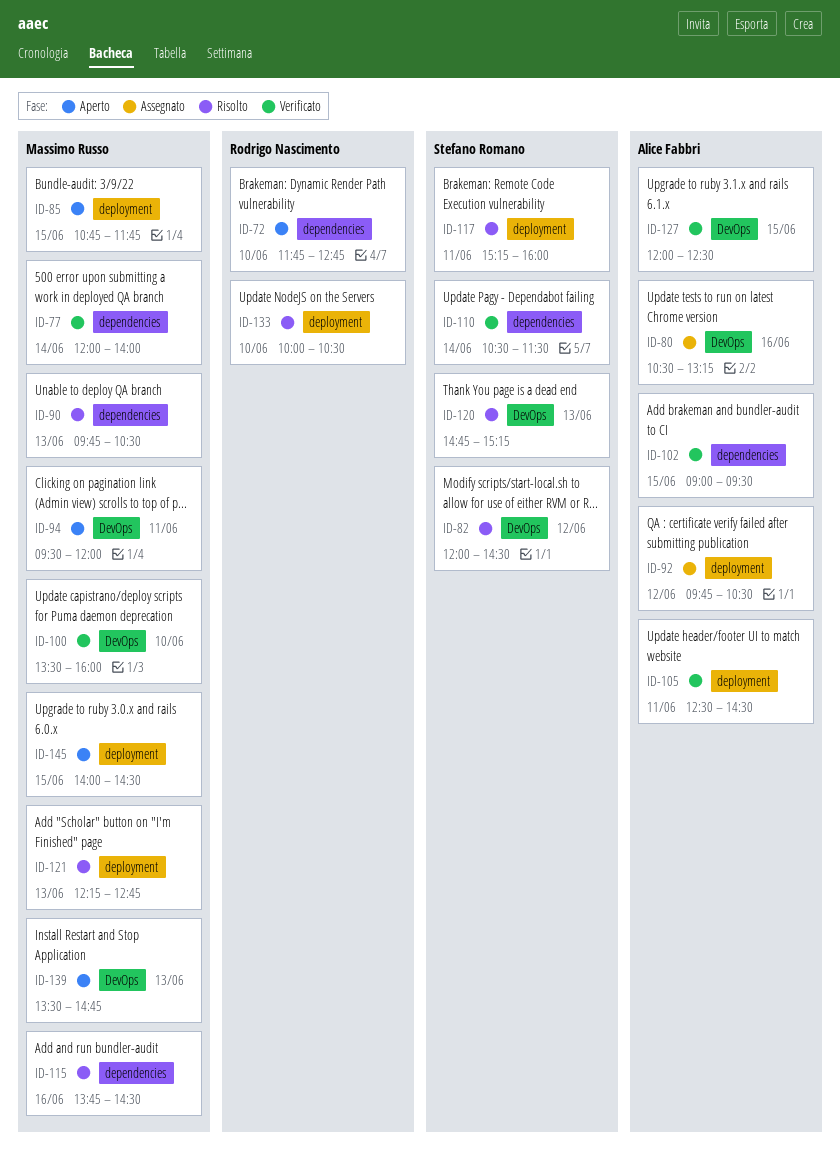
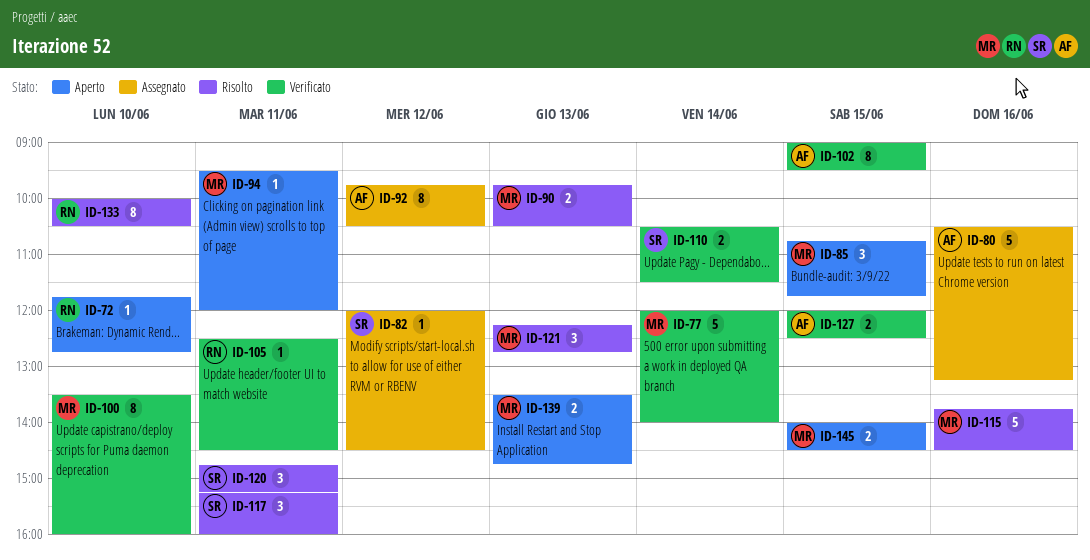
ID-82, status: Risolto -> Assegnato
ID-105, owner: Alice Fabbri -> Rodrigo Nascimento
ID-120, day: Jun 13 -> Jun 11

